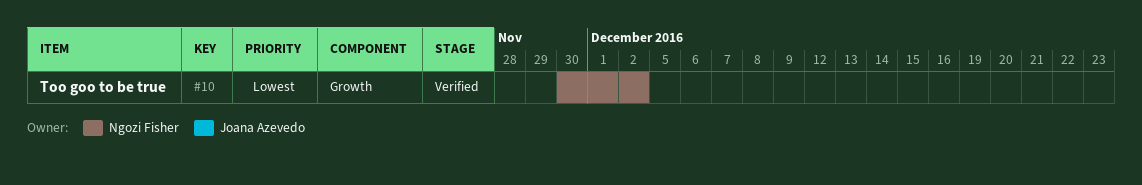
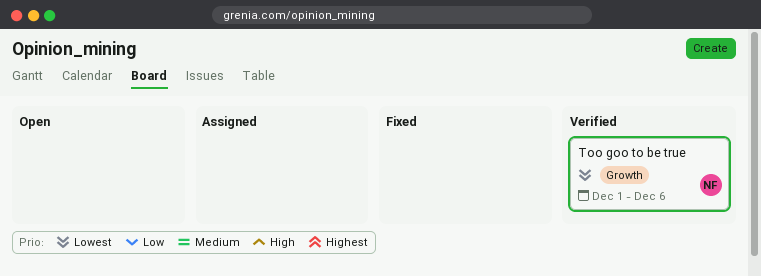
Too goo to be true, start: Nov 30 -> Dec 1
Too goo to be true, due: Dec 2 -> Dec 6

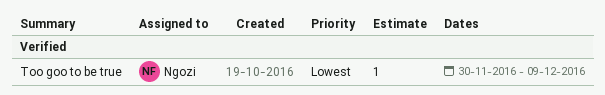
Too goo to be true, start: Dec 1 -> Nov 30
Too goo to be true, due: Dec 6 -> Dec 9

